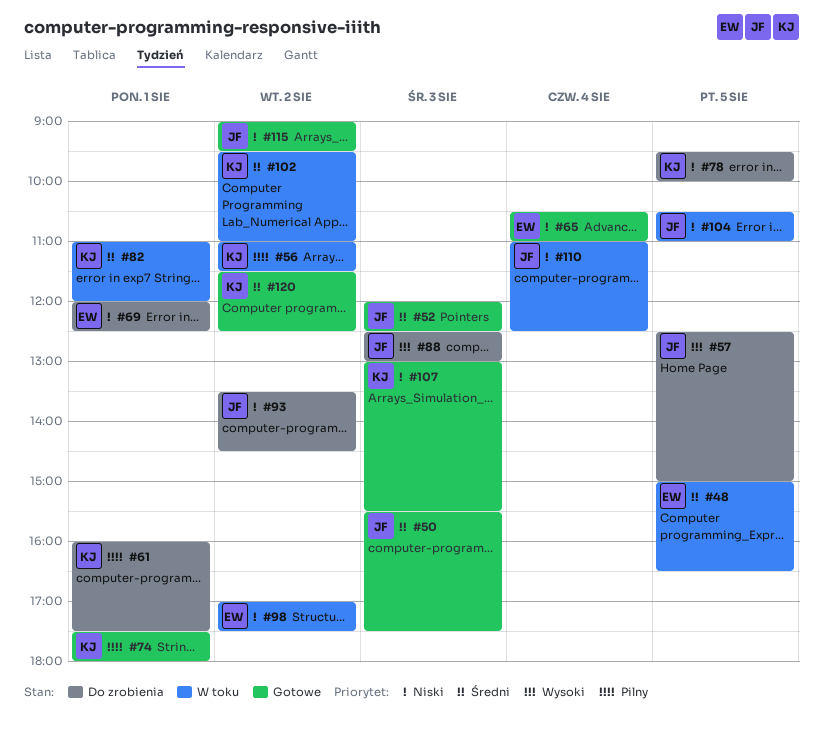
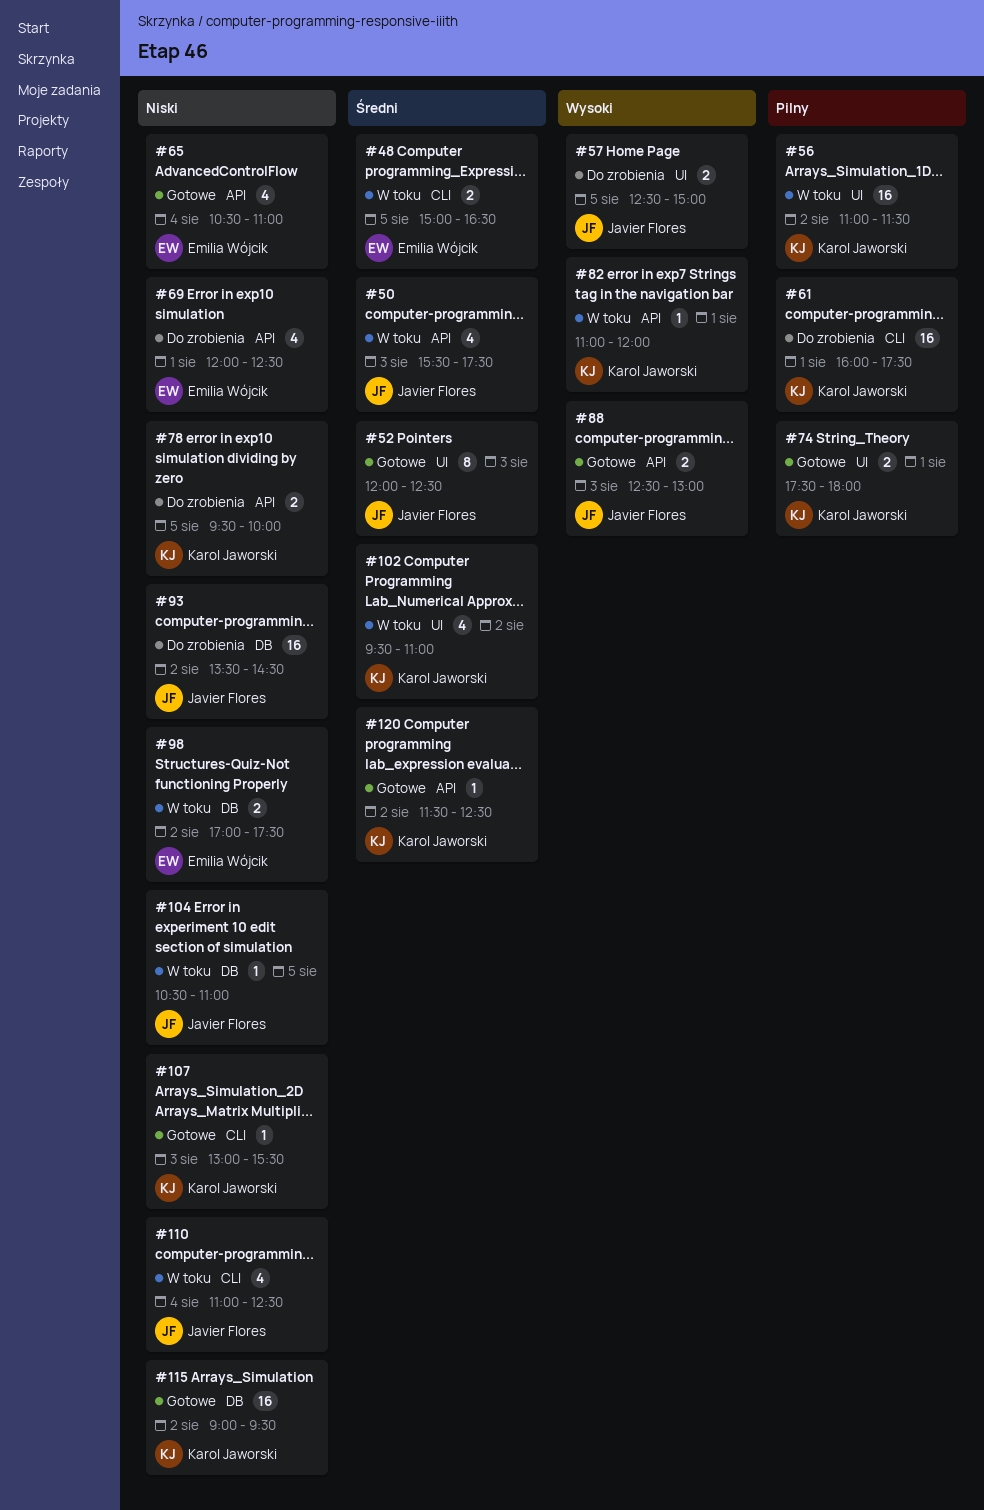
#50, status: Gotowe -> W toku
#82, priority: Średni -> Wysoki
#88, status: Do zrobienia -> Gotowe
#115, owner: Javier Flores -> Karol Jaworski

